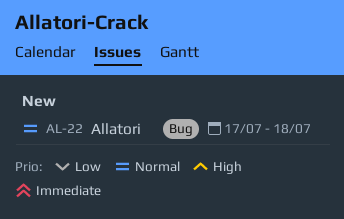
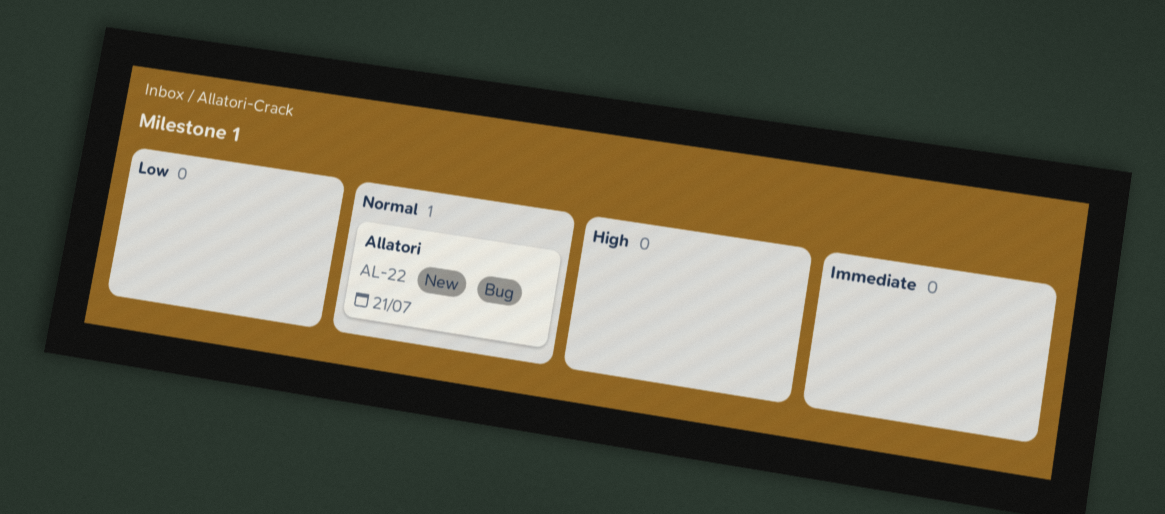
AL-22, due: Jul 18 -> Jul 21

